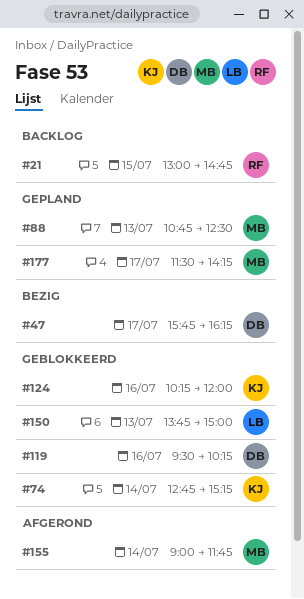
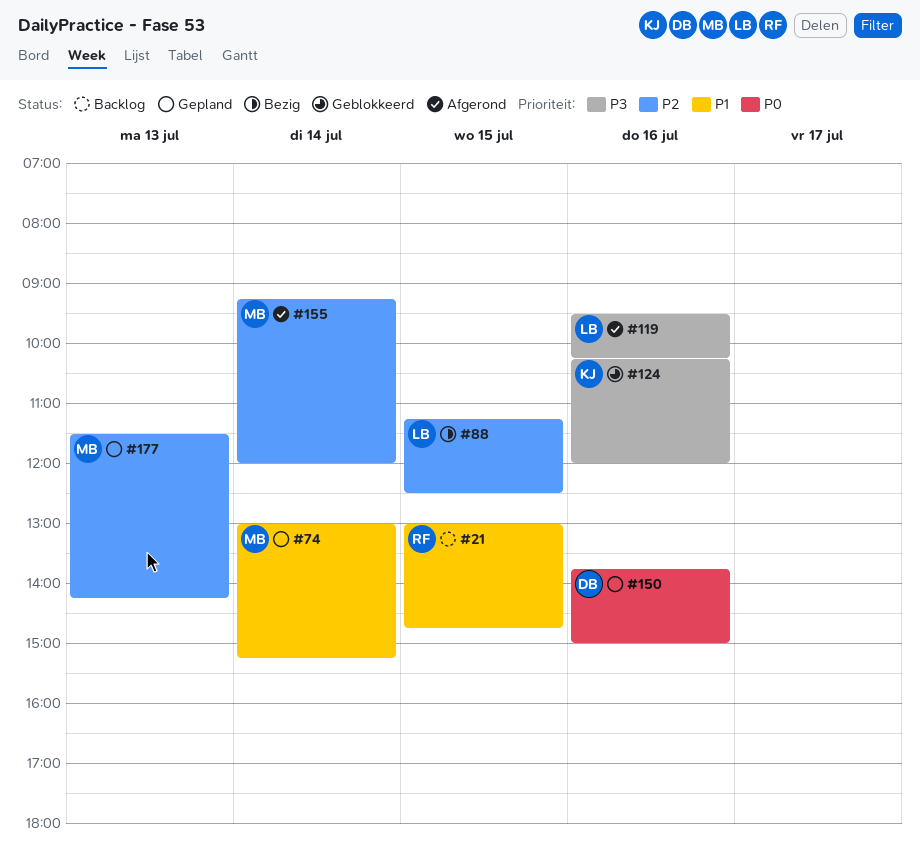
#47: present -> none
#74, status: Geblokkeerd -> Gepland
#74, owner: KJ -> MB
#74, begins: 12:45 -> 13:00
#88, status: Gepland -> Bezig
#88, owner: MB -> LB
#88, day: Jul 13 -> Jul 15
#88, begins: 10:45 -> 11:15
#119, status: Geblokkeerd -> Afgerond
#119, owner: DB -> LB
#150, status: Geblokkeerd -> Gepland
#150, owner: LB -> DB
#150, day: Jul 13 -> Jul 16
#155, begins: 09:00 -> 09:15
#155, ends: 11:45 -> 12:00
#177, day: Jul 17 -> Jul 13

